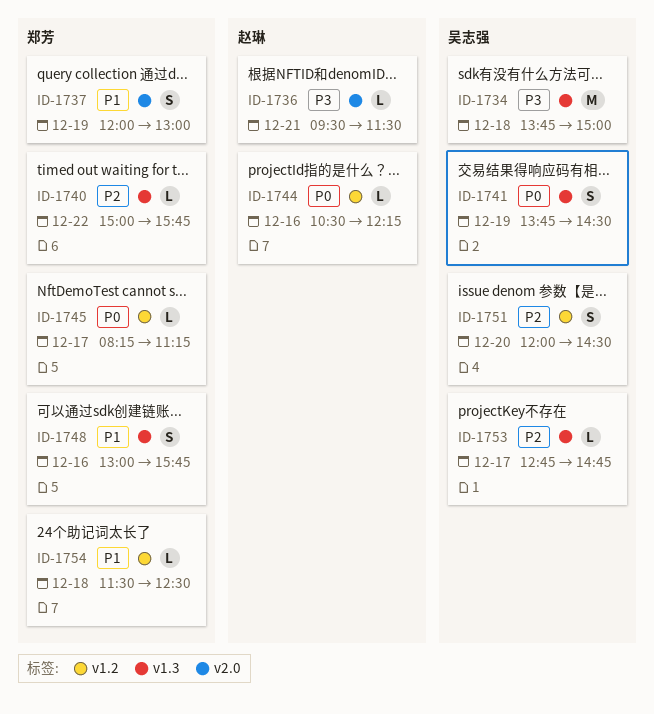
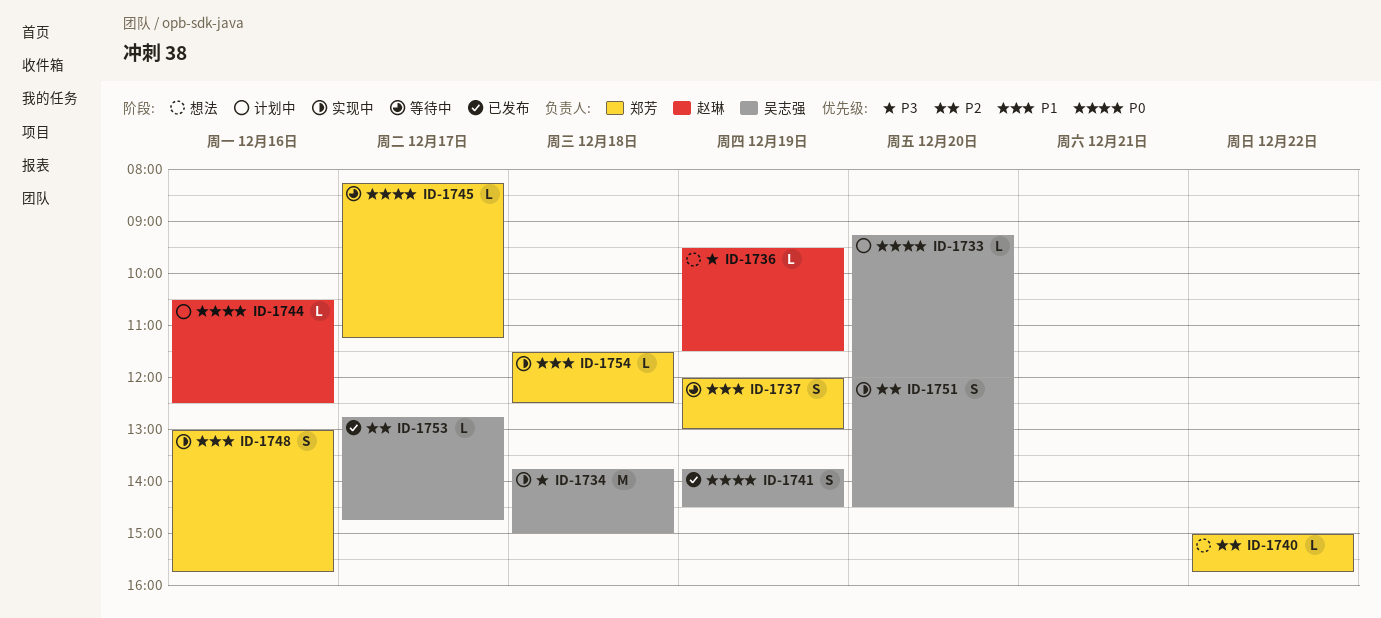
ID-1733: none -> present
ID-1736, day: Dec 21 -> Dec 19
ID-1744, ends: 12:15 -> 12:30

